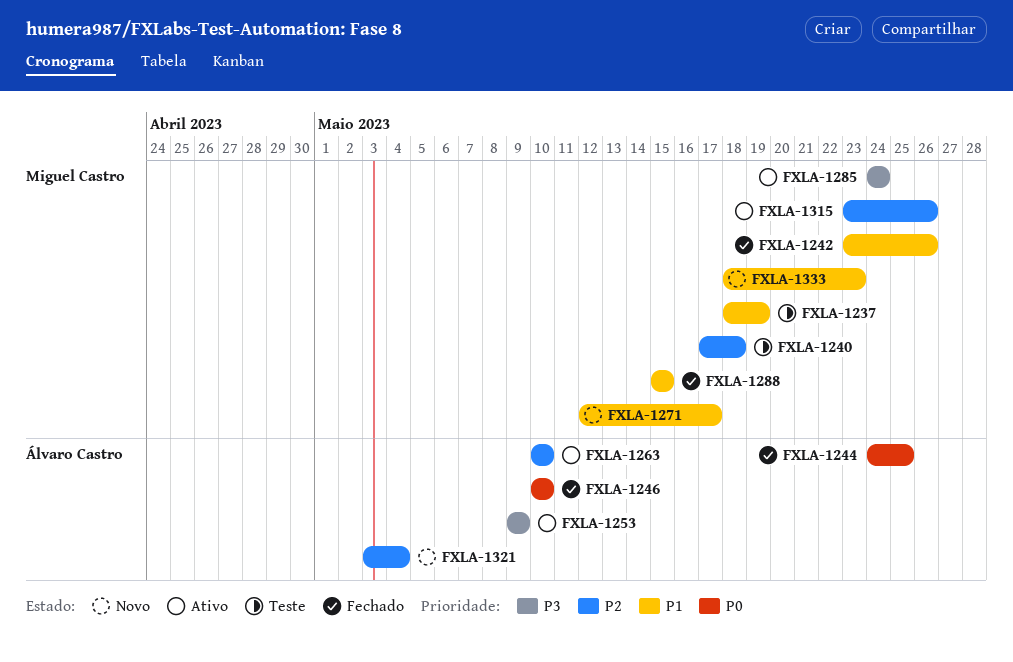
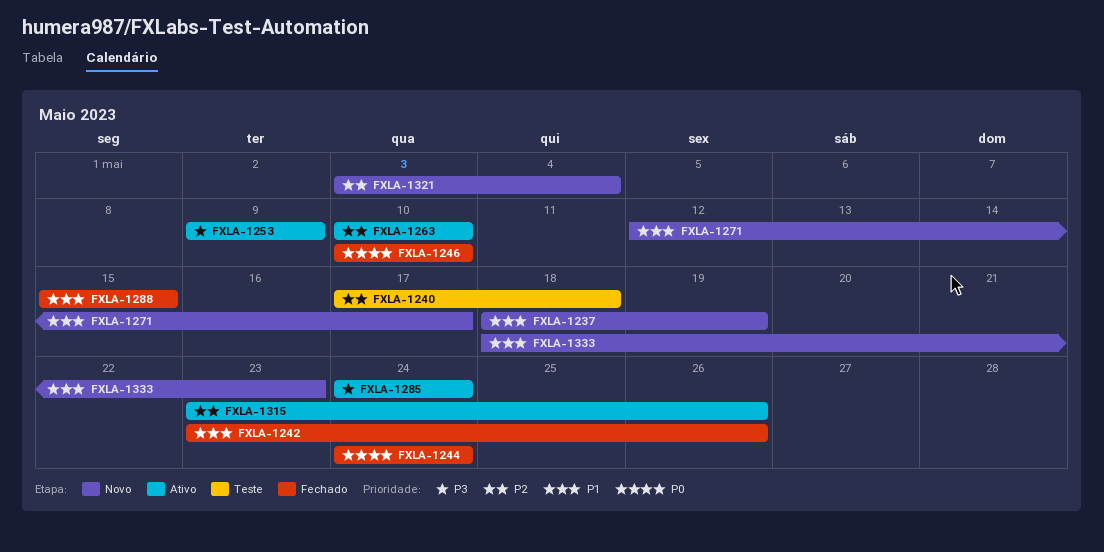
FXLA-1237, status: Teste -> Novo
FXLA-1244, due: May 25 -> May 24

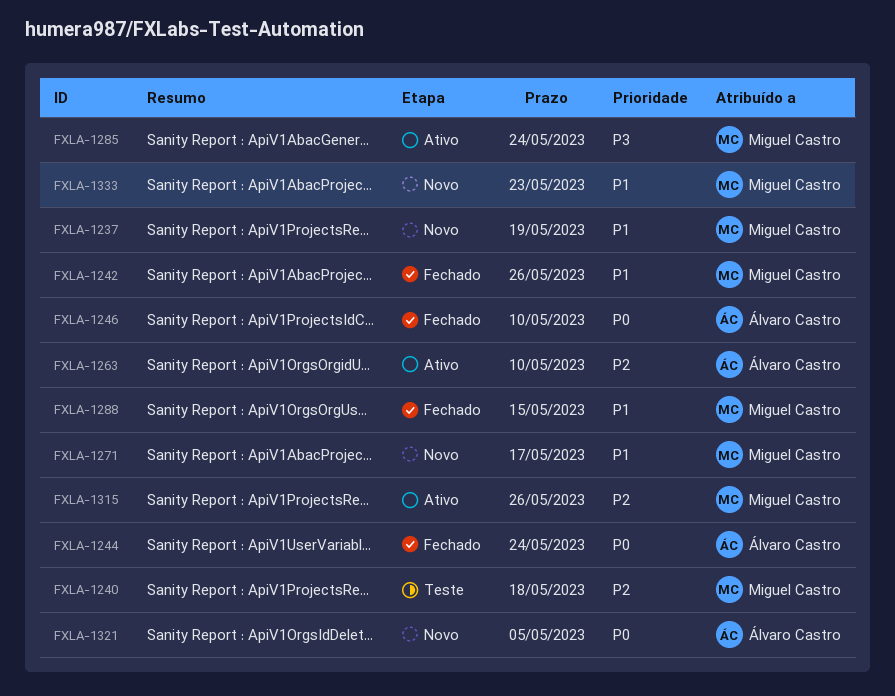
FXLA-1253: present -> none
FXLA-1321, priority: P2 -> P0
FXLA-1321, due: May 4 -> May 5

